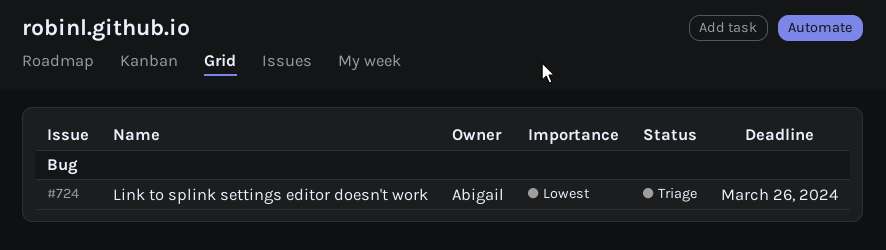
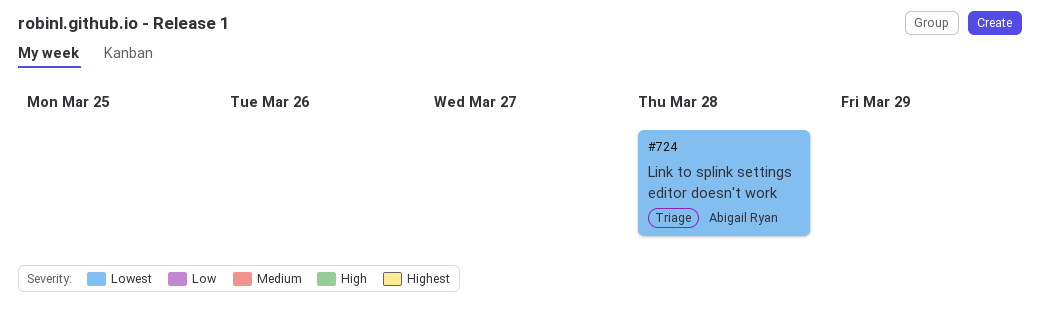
#724, due: Mar 26 -> Mar 28

